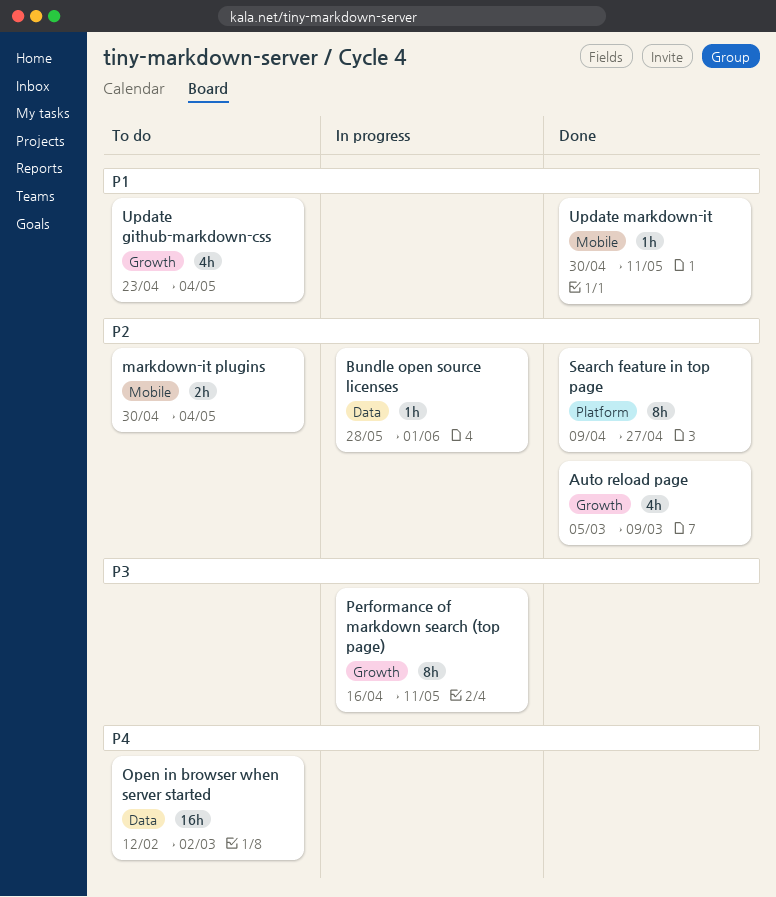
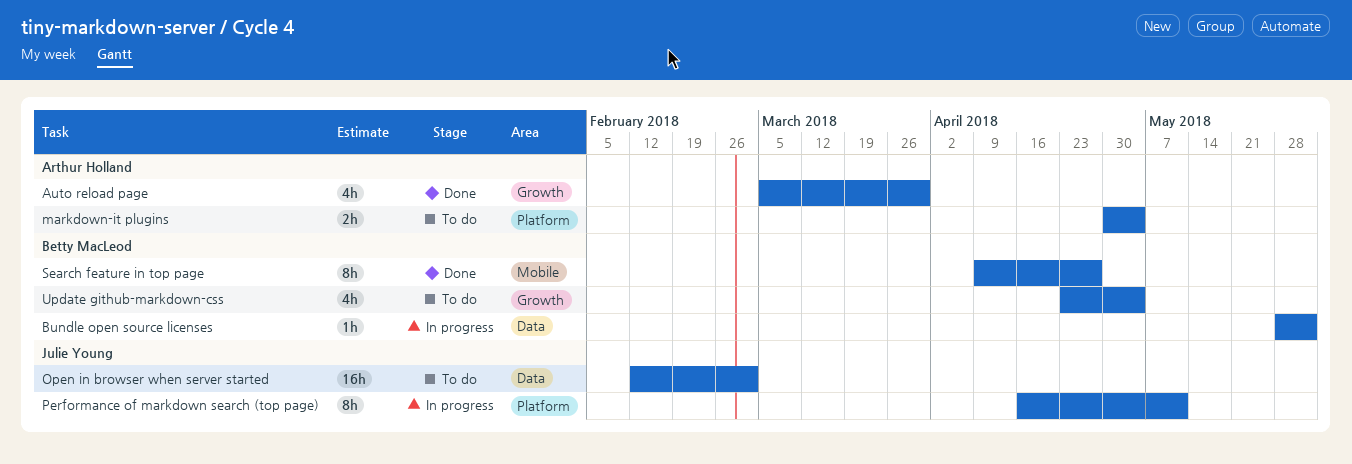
Auto reload page, due: Mar 9 -> Mar 30
markdown-it plugins, label: Mobile -> Platform
Performance of markdown search (top page), label: Growth -> Platform
Search feature in top page, label: Platform -> Mobile
Update markdown-it: present -> none

